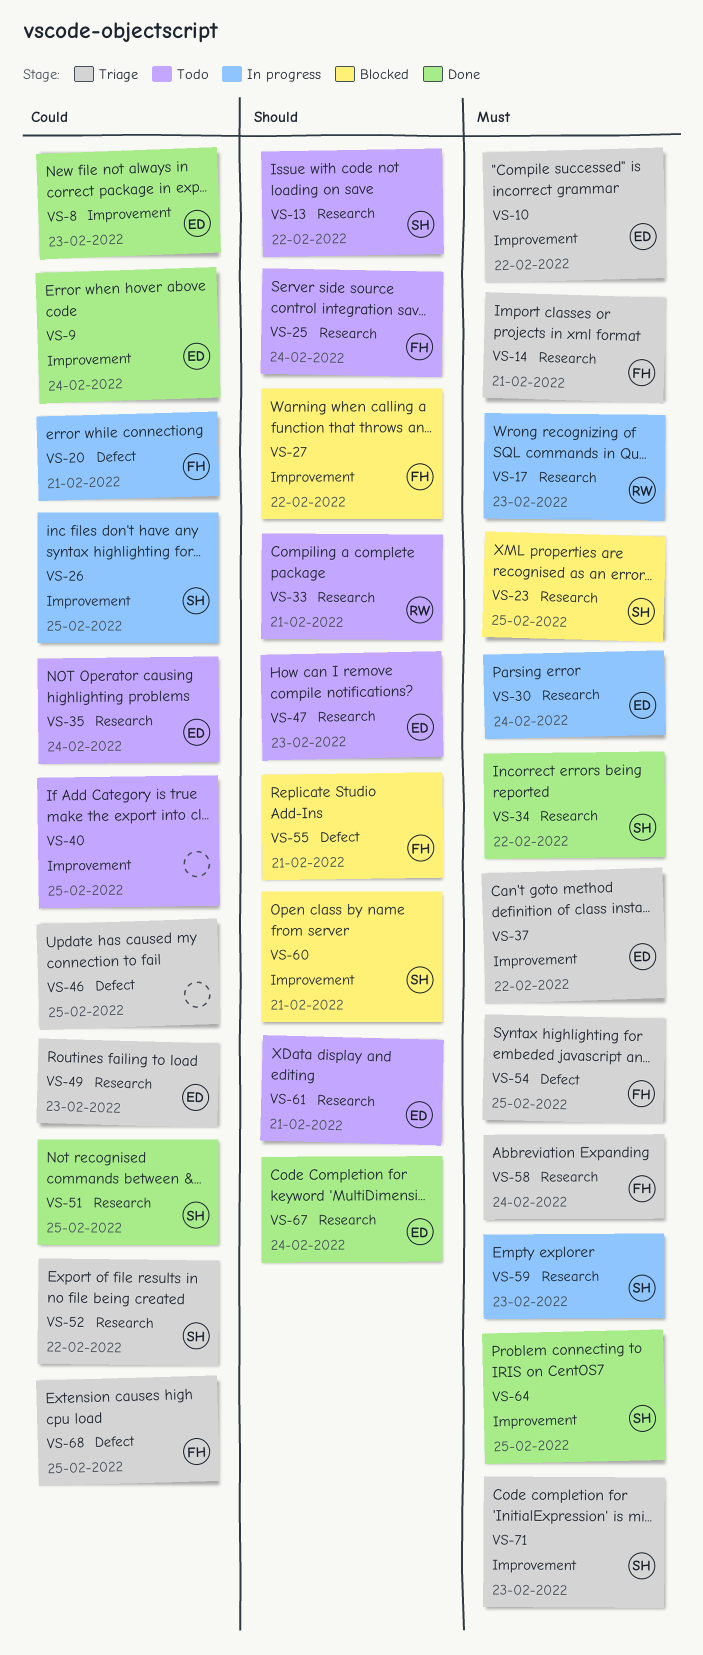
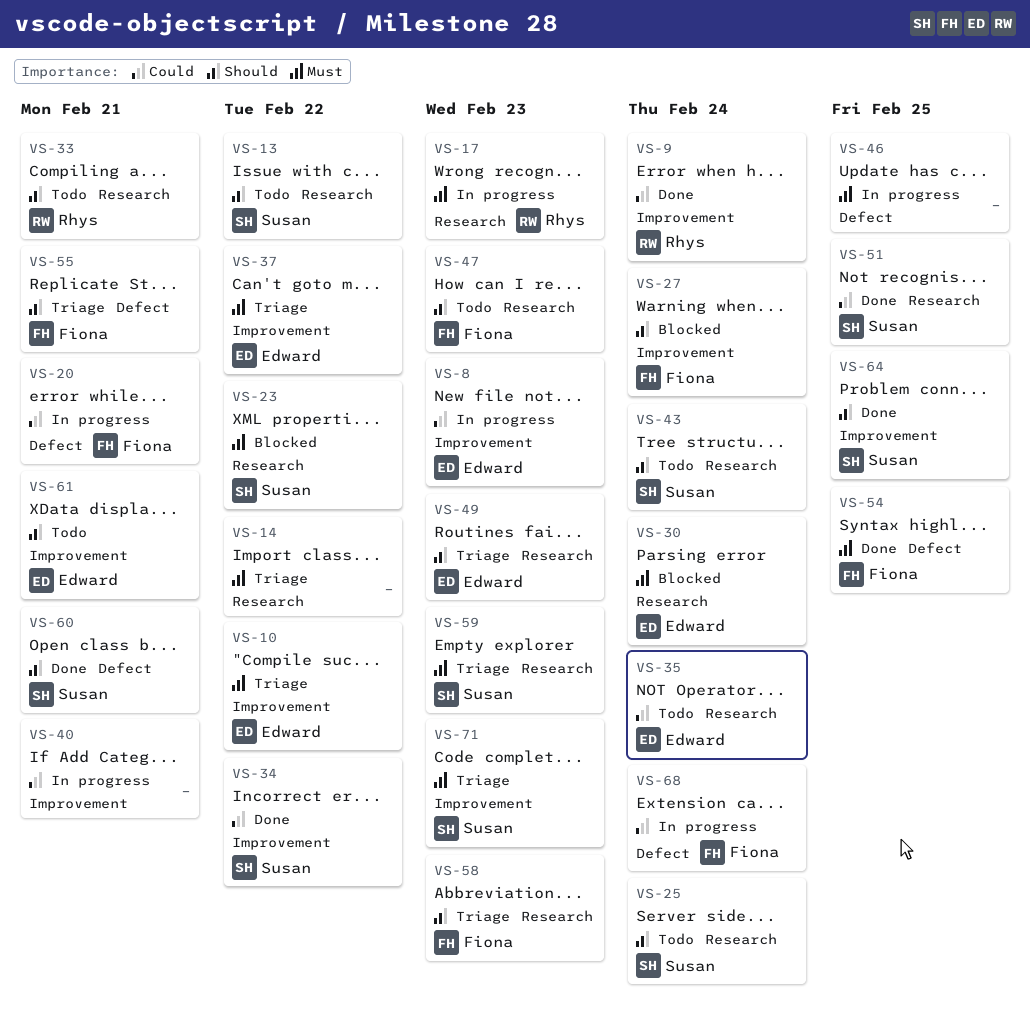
VS-8, status: Done -> In progress
VS-9, owner: Edward -> Rhys
VS-14, owner: Fiona -> none
VS-14, due: Feb 21 -> Feb 22
VS-23, due: Feb 25 -> Feb 22
VS-25, owner: Fiona -> Susan
VS-26: present -> none
VS-27, due: Feb 22 -> Feb 24
VS-30, status: In progress -> Blocked
VS-34, priority: Must -> Could
VS-34, label: Research -> Improvement
VS-40, status: Todo -> In progress
VS-40, due: Feb 25 -> Feb 21
VS-43: none -> present
VS-46, status: Triage -> In progress
VS-46, priority: Could -> Must
VS-47, owner: Edward -> Fiona
VS-49, priority: Could -> Should
VS-52: present -> none
VS-54, status: Triage -> Done
VS-55, status: Blocked -> Triage
VS-58, priority: Must -> Should
VS-58, due: Feb 24 -> Feb 23
VS-59, status: In progress -> Triage
VS-60, status: Blocked -> Done
VS-60, label: Improvement -> Defect
VS-61, label: Research -> Improvement
VS-64, priority: Must -> Should
VS-67: present -> none
VS-68, status: Triage -> In progress
VS-68, due: Feb 25 -> Feb 24

